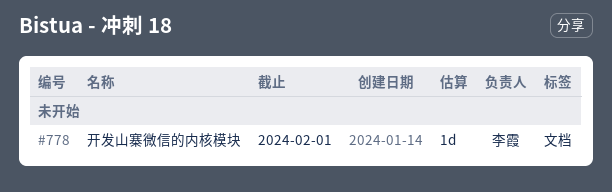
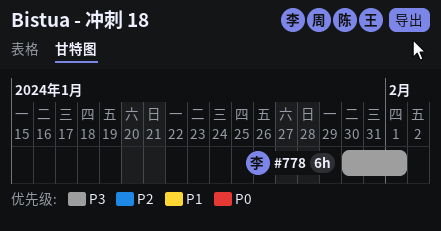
#778, estimate: 1d -> 6h

